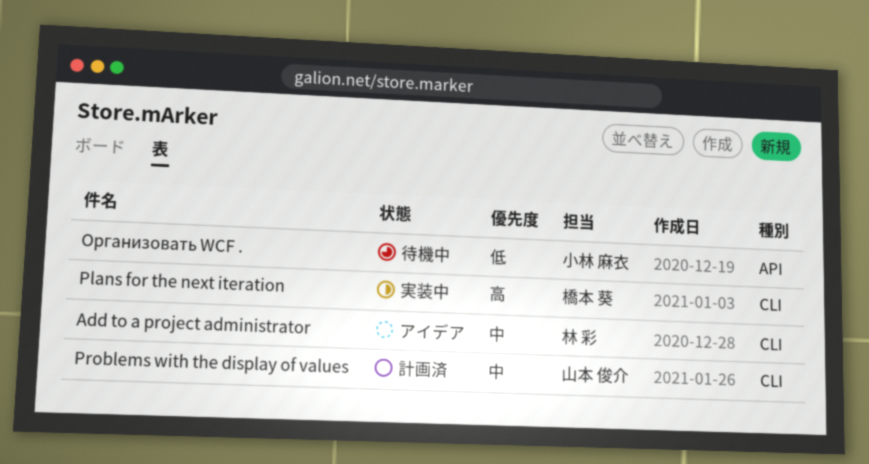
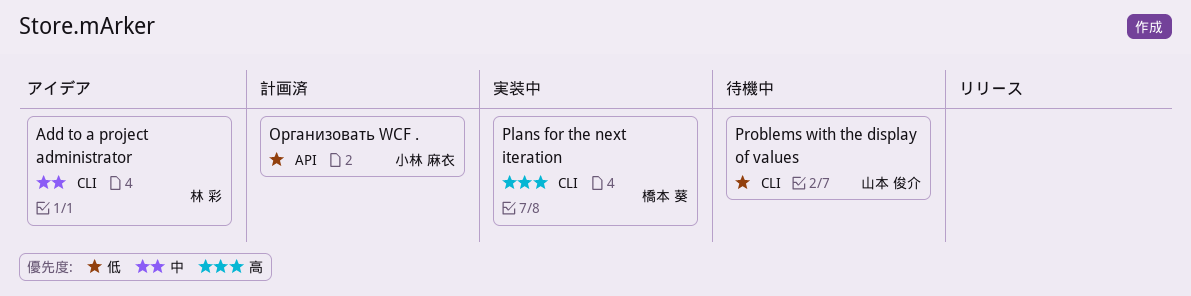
Problems with the display of values, status: 計画済 -> 待機中
Problems with the display of values, priority: 中 -> 低
Организовать WCF ., status: 待機中 -> 計画済

